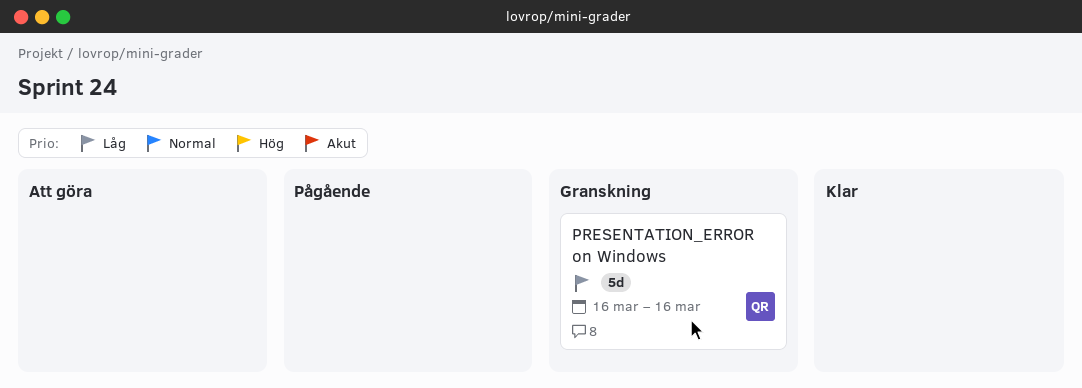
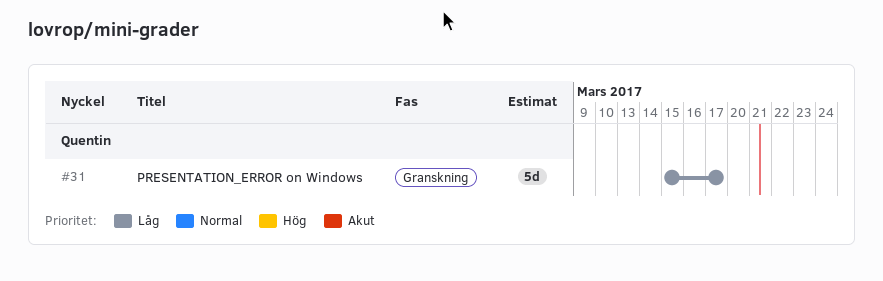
PRESENTATION_ERROR on Windows, start: Mar 16 -> Mar 15
PRESENTATION_ERROR on Windows, due: Mar 16 -> Mar 17

